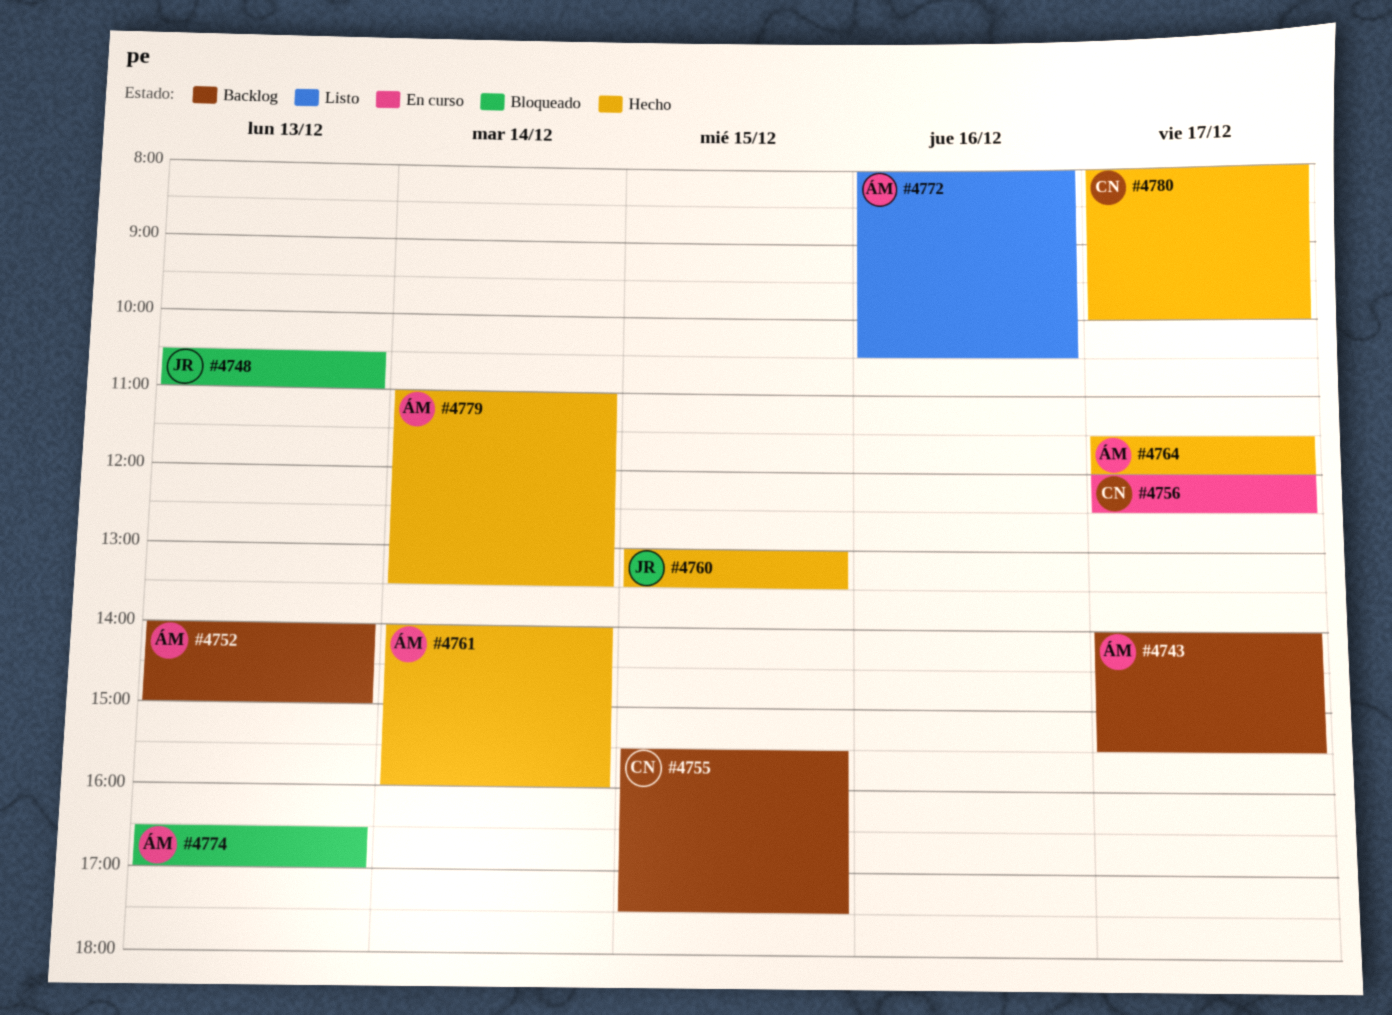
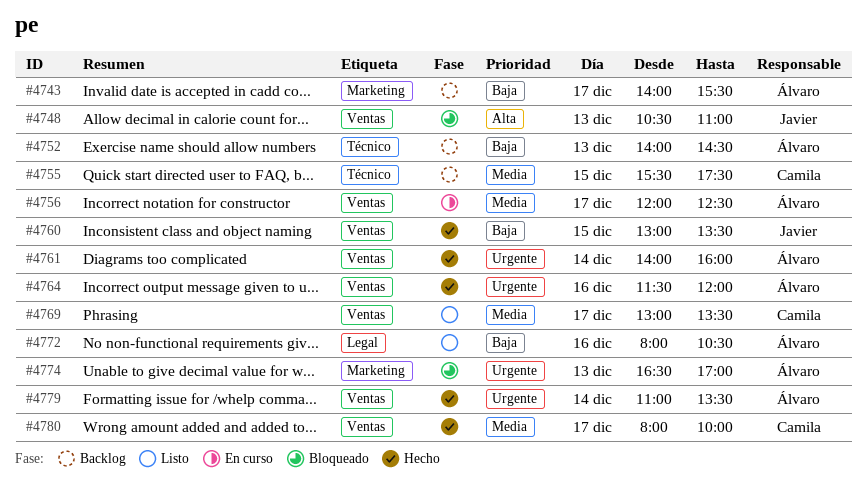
#4752, ends: 15:00 -> 14:30
#4756, owner: Camila -> Álvaro
#4764, day: Dec 17 -> Dec 16
#4769: none -> present

